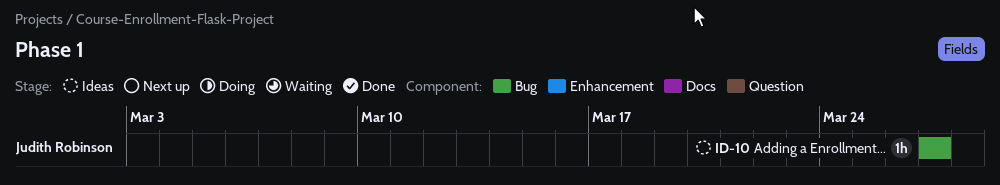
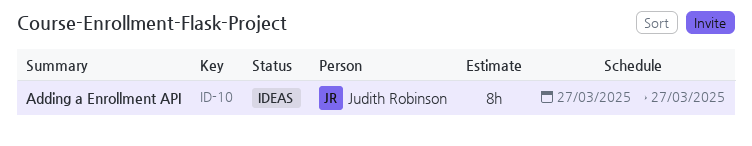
ID-10, estimate: 1h -> 8h

